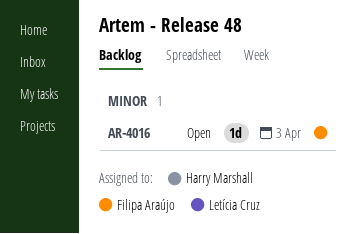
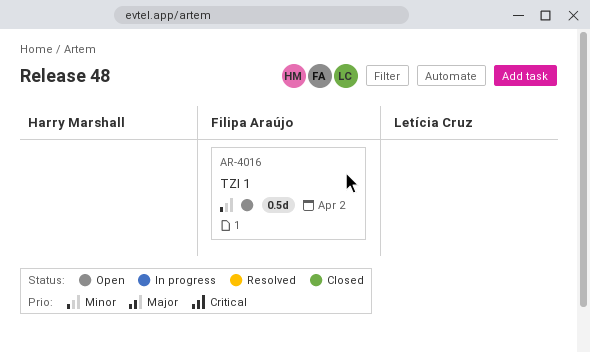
AR-4016, estimate: 1d -> 0.5d
AR-4016, due: Apr 3 -> Apr 2

